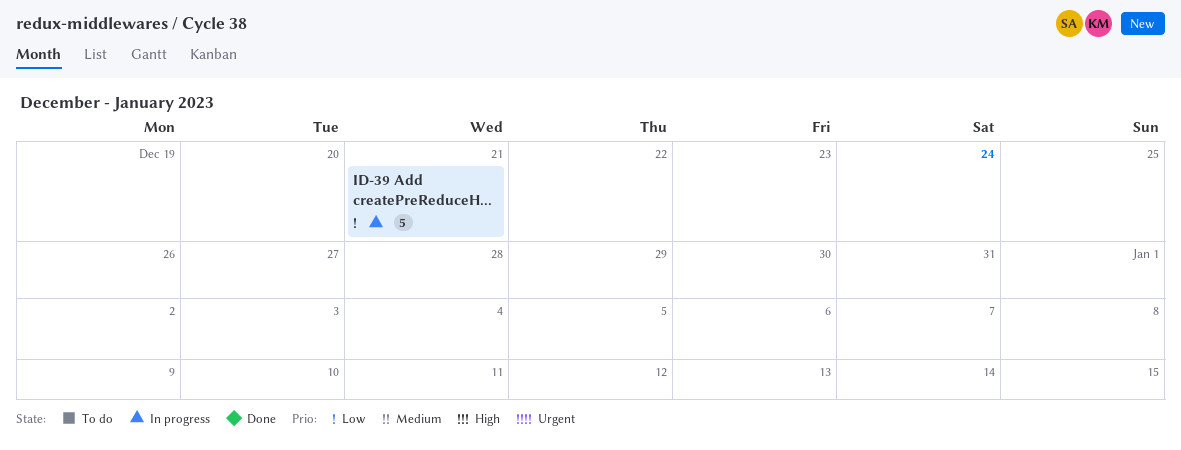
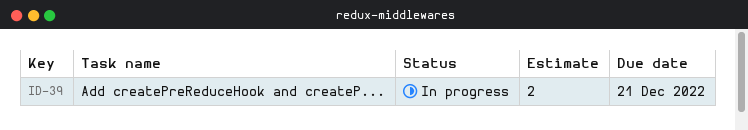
ID-39, estimate: 5 -> 2

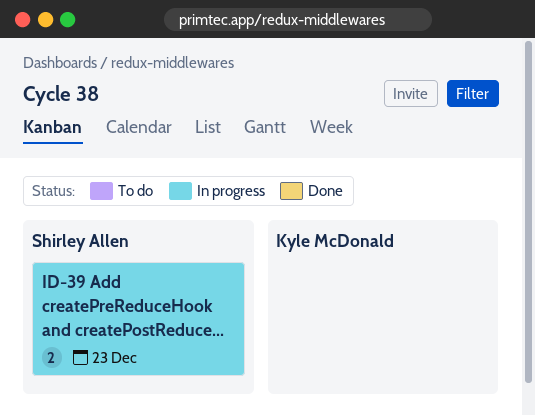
ID-39, due: Dec 21 -> Dec 23

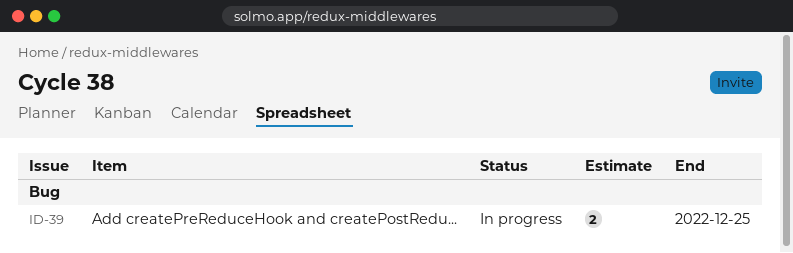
ID-39, due: Dec 23 -> Dec 25

